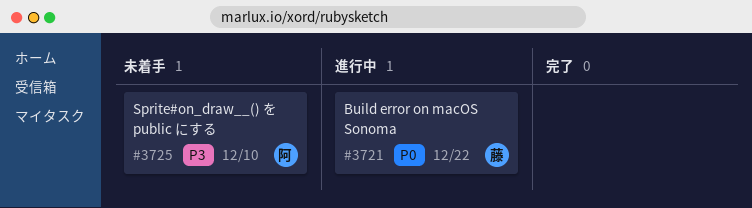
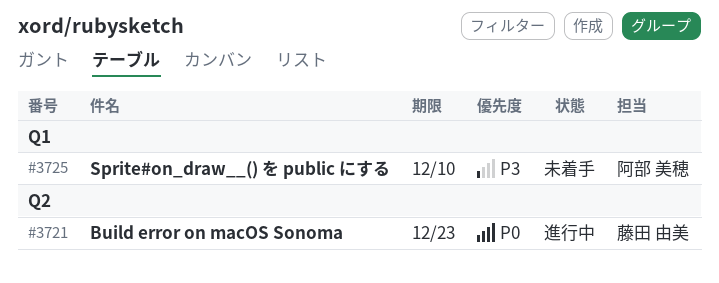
#3721, due: Dec 22 -> Dec 23

